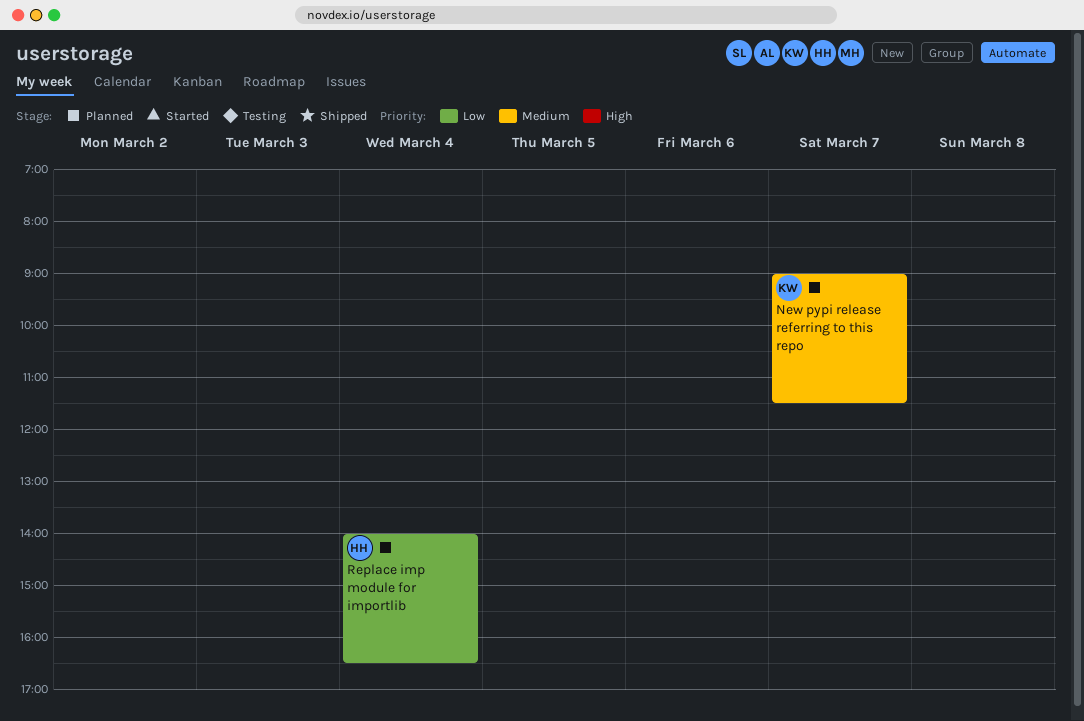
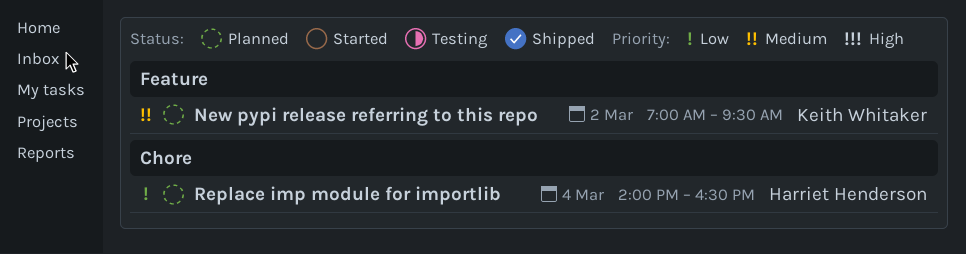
New pypi release referring to this repo, day: Mar 7 -> Mar 2
New pypi release referring to this repo, begins: 09:00 -> 07:00
New pypi release referring to this repo, ends: 11:30 -> 09:30

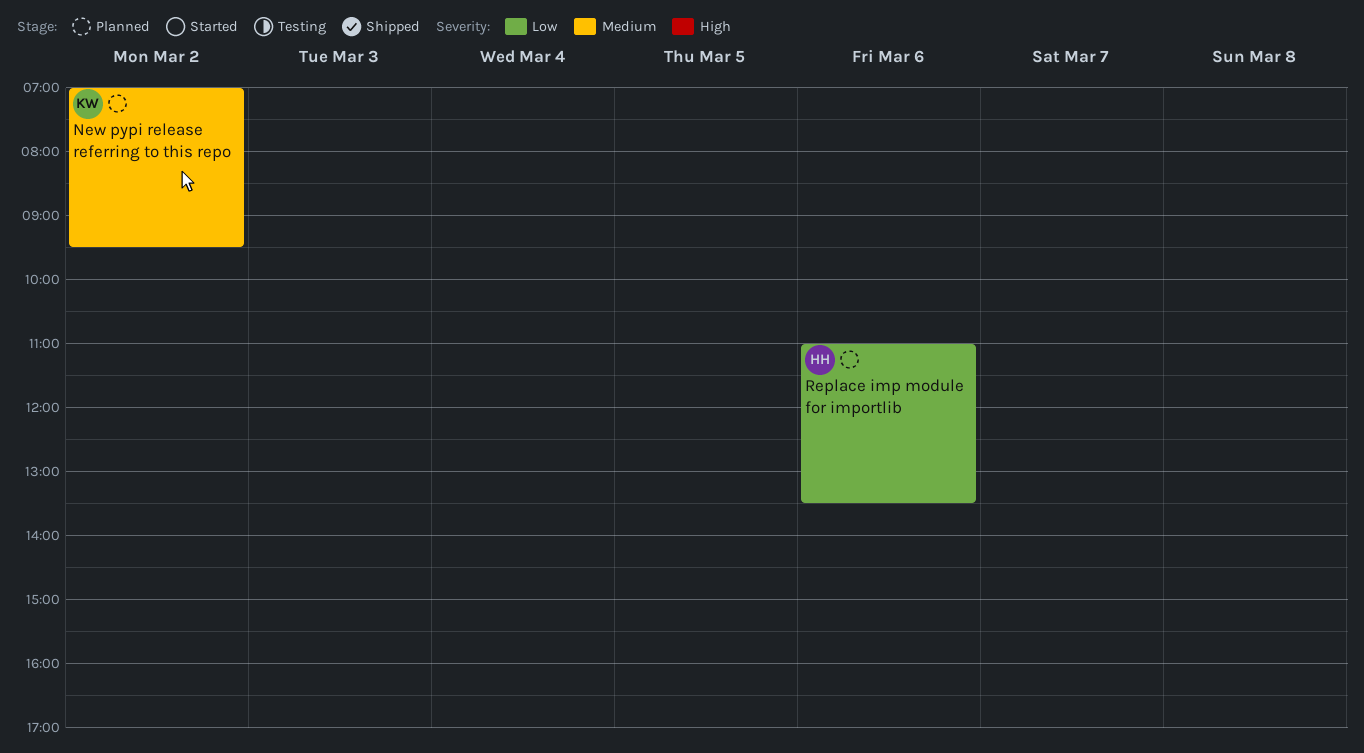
Replace imp module for importlib, day: Mar 4 -> Mar 6
Replace imp module for importlib, begins: 14:00 -> 11:00
Replace imp module for importlib, ends: 16:30 -> 13:30

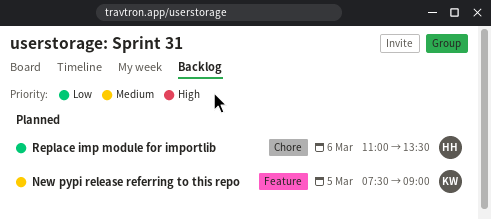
New pypi release referring to this repo, day: Mar 2 -> Mar 5
New pypi release referring to this repo, begins: 07:00 -> 07:30
New pypi release referring to this repo, ends: 09:30 -> 09:00

